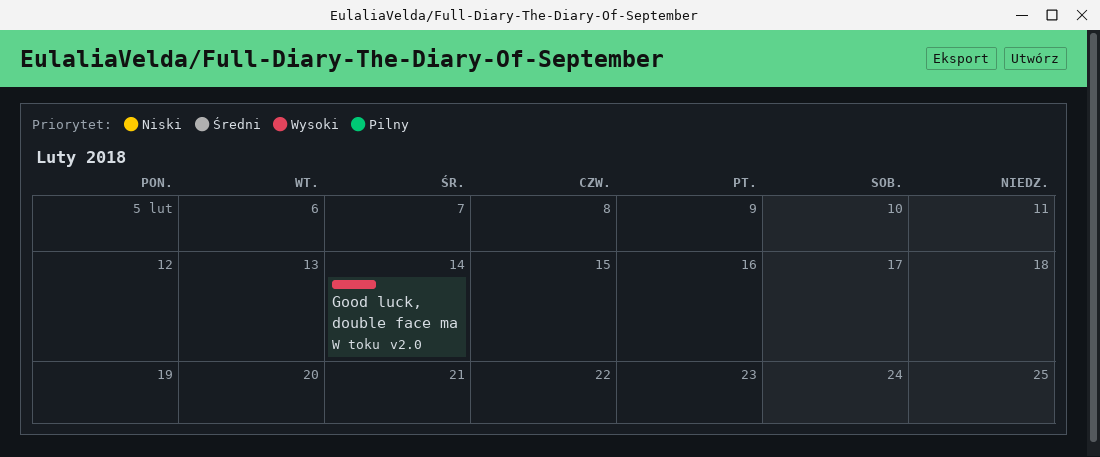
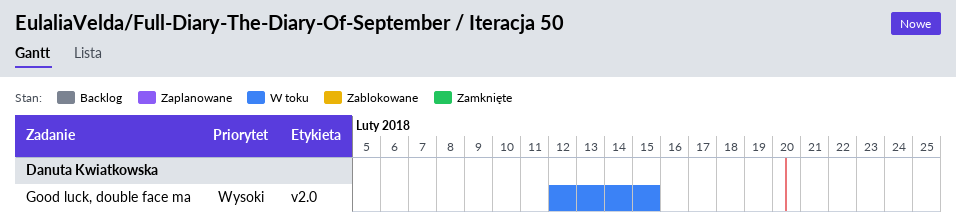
Good luck, double face ma, due: Feb 14 -> Feb 15

